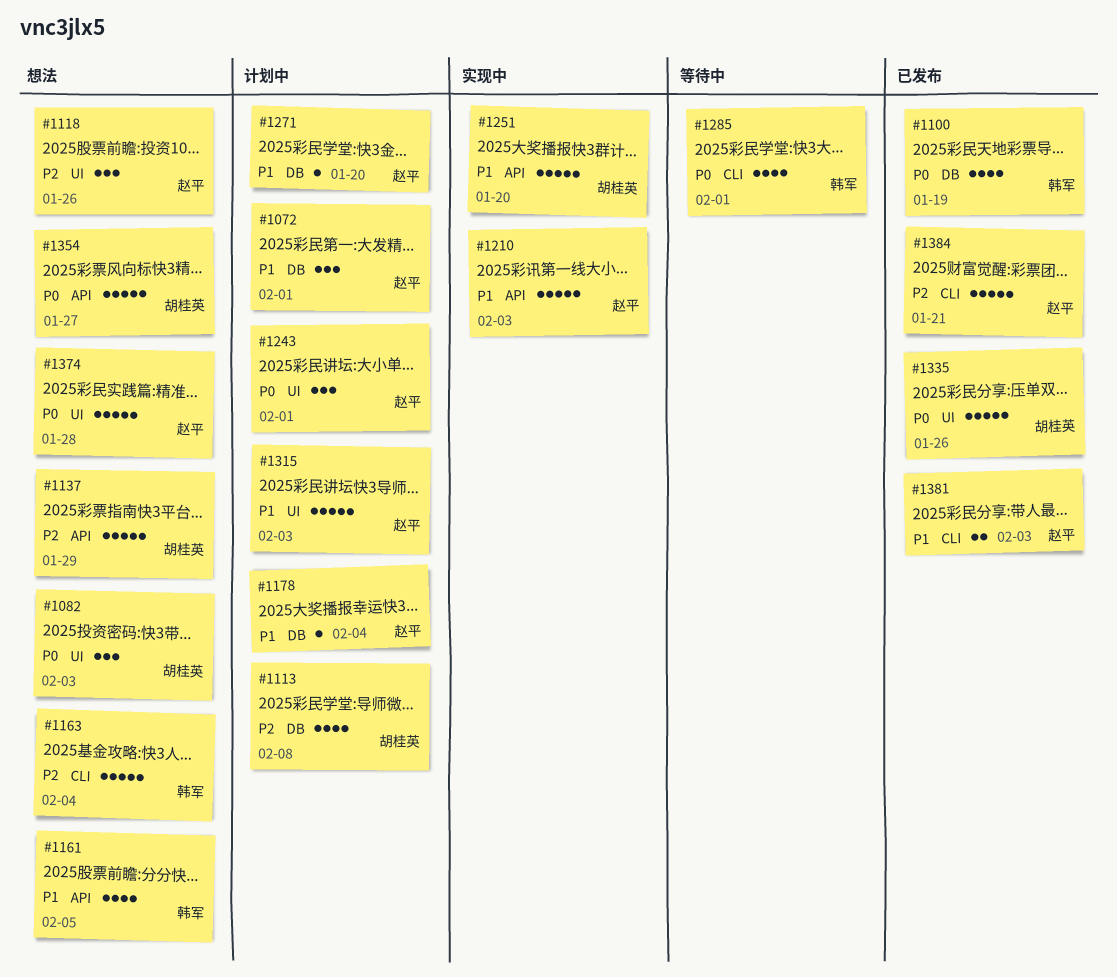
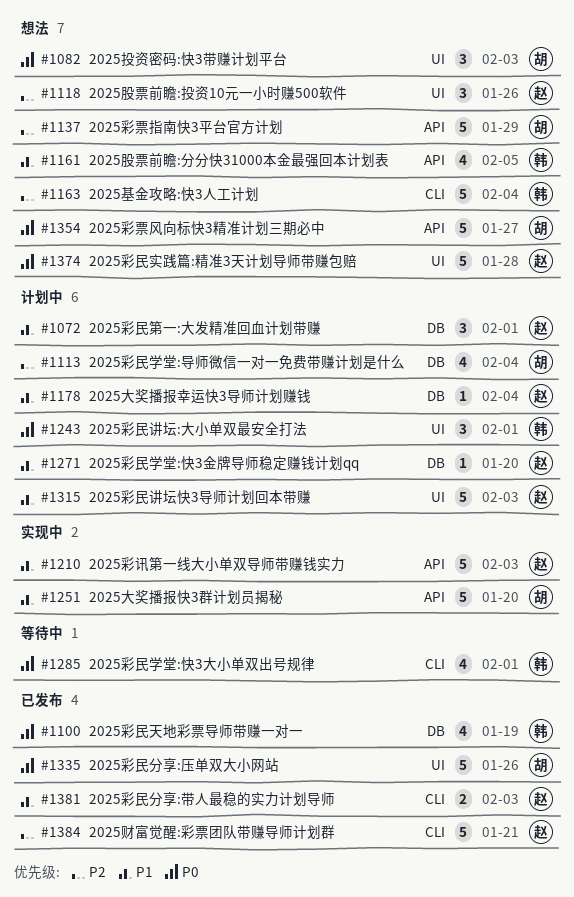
#1113, due: Feb 8 -> Feb 4
#1243, owner: 赵平 -> 韩军

